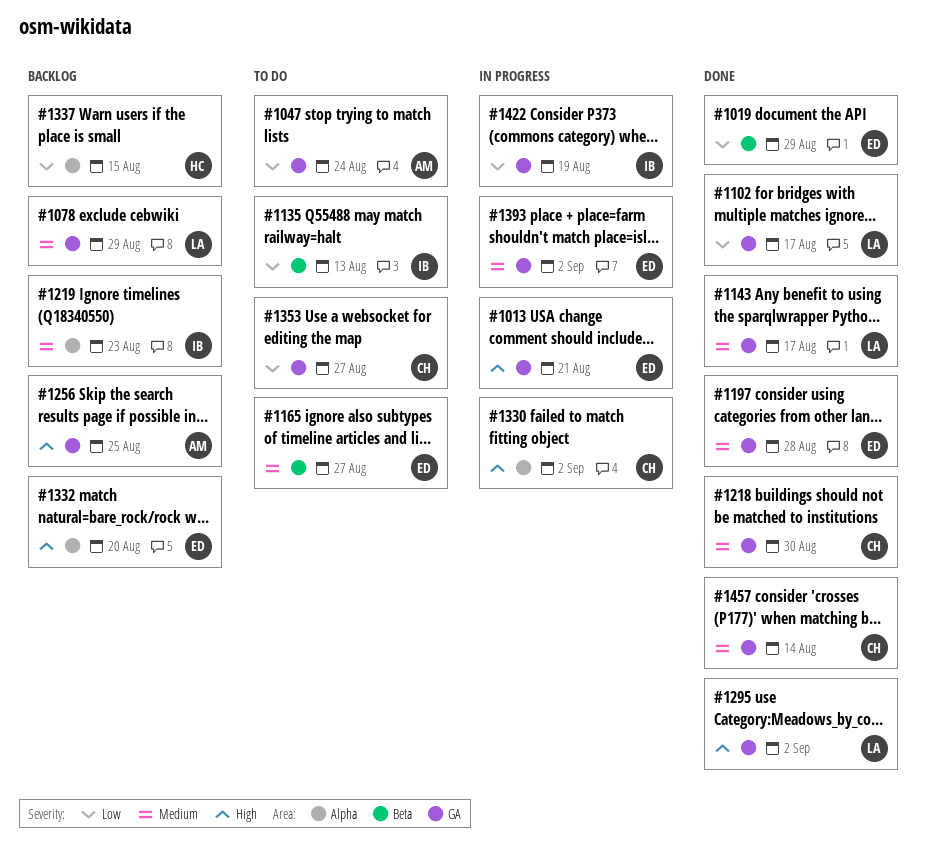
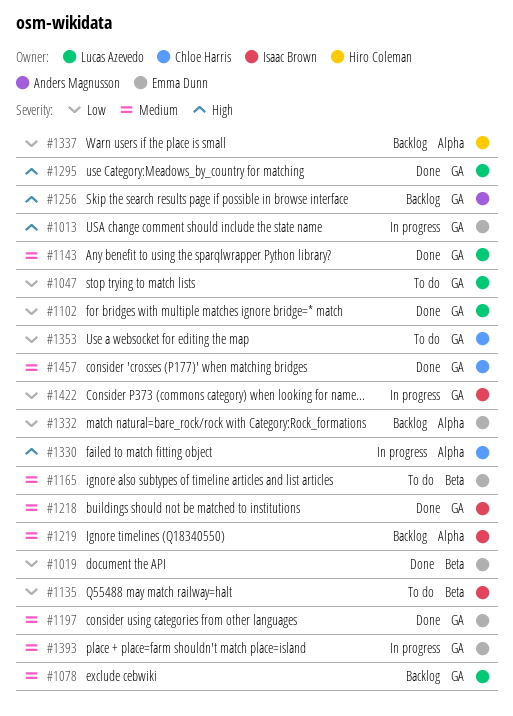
#1047, owner: Anders Magnusson -> Lucas Azevedo
#1218, owner: Chloe Harris -> Isaac Brown
#1332, priority: High -> Low

